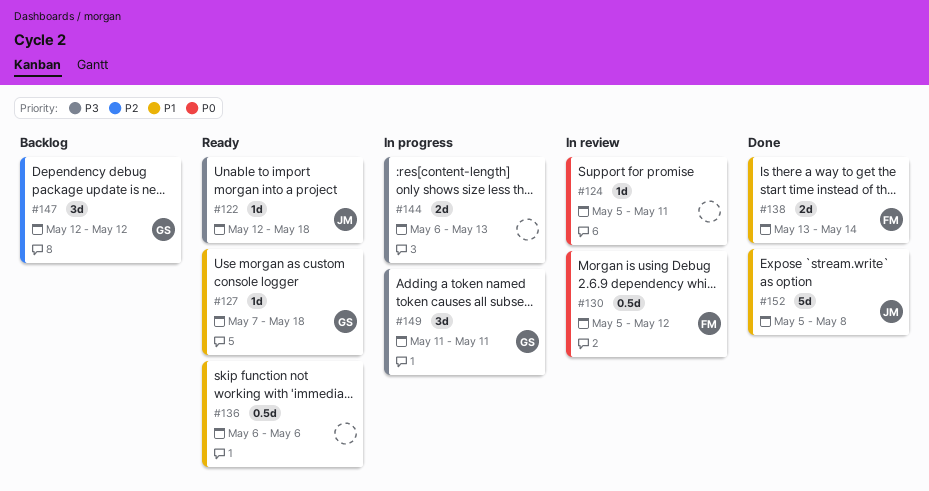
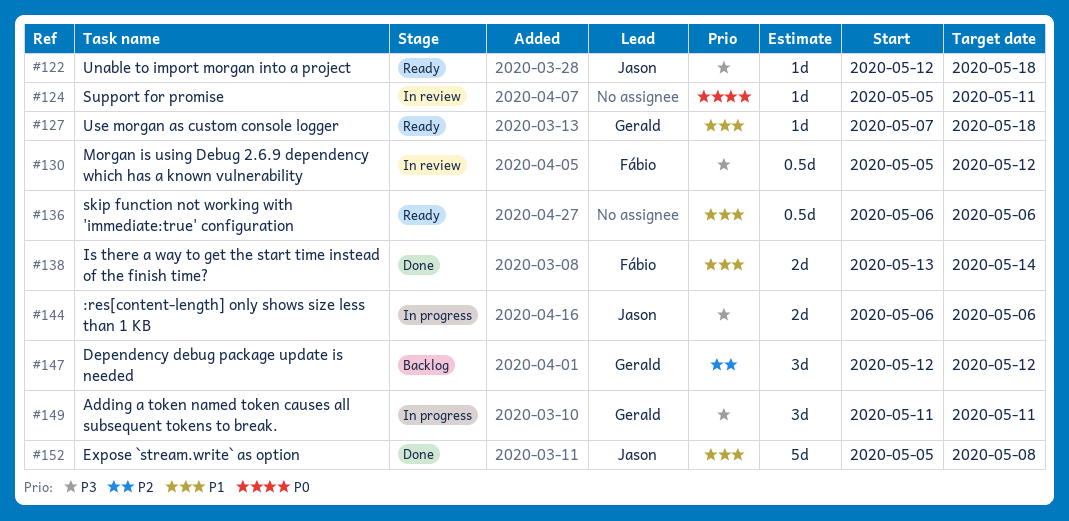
#130, priority: P0 -> P3
#144, owner: none -> Jason
#144, due: May 13 -> May 6

